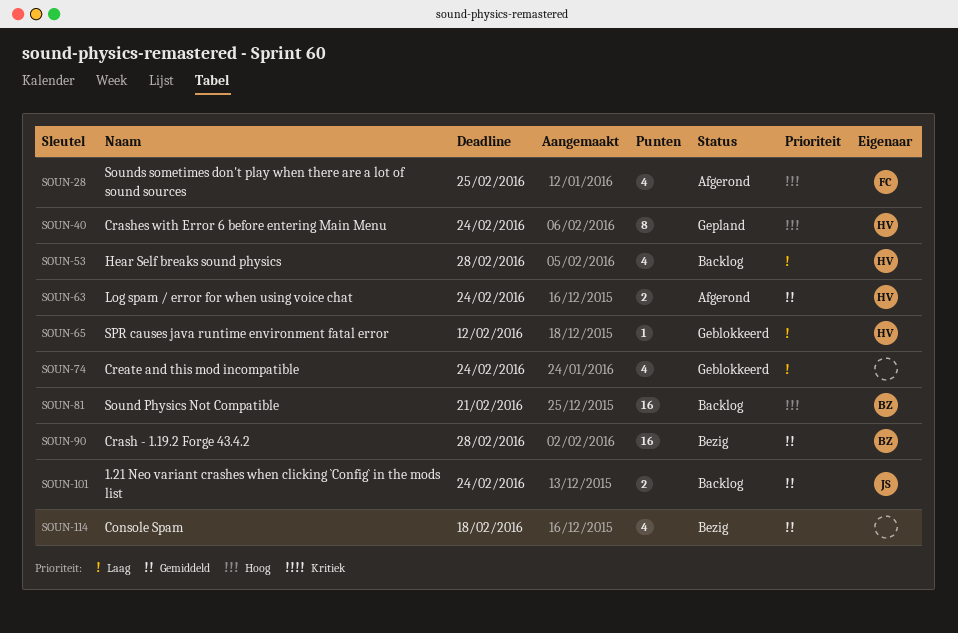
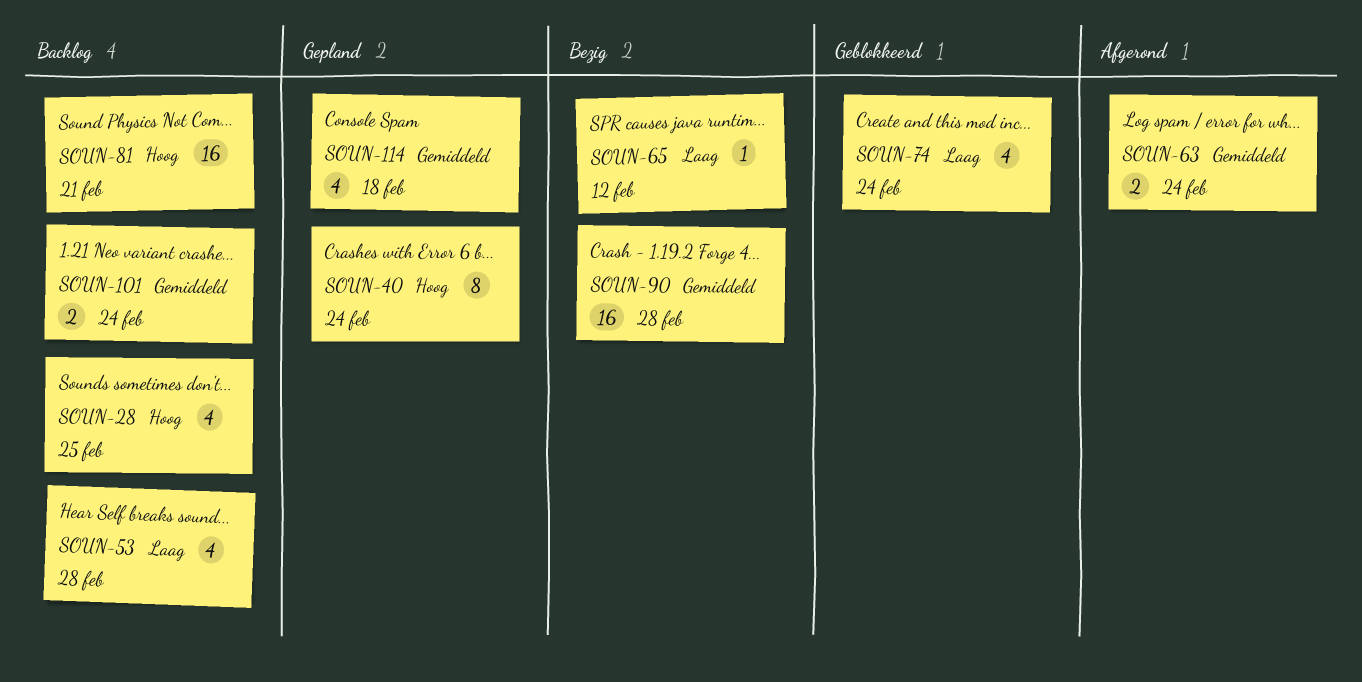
SOUN-28, status: Afgerond -> Backlog
SOUN-65, status: Geblokkeerd -> Bezig
SOUN-114, status: Bezig -> Gepland

